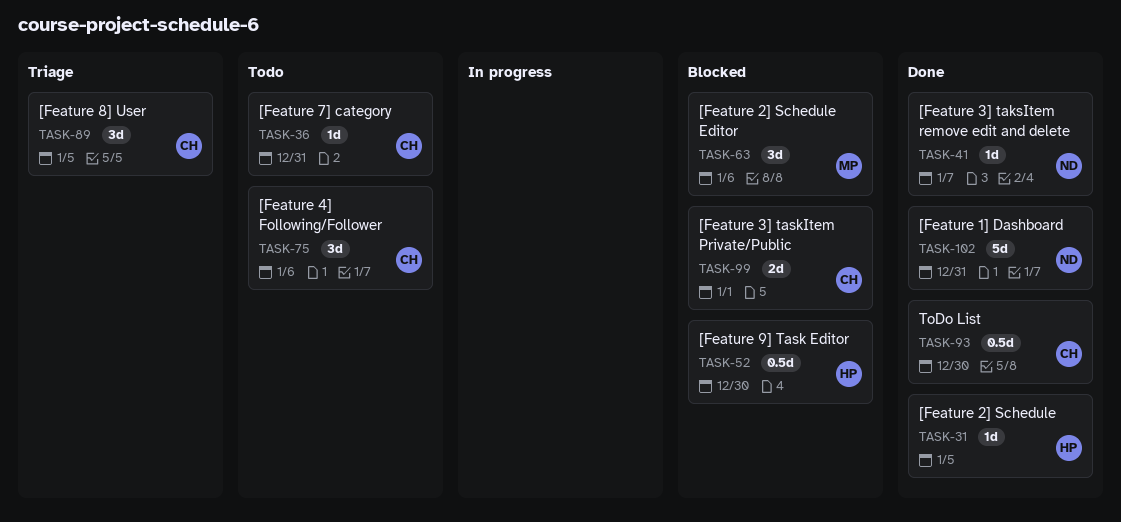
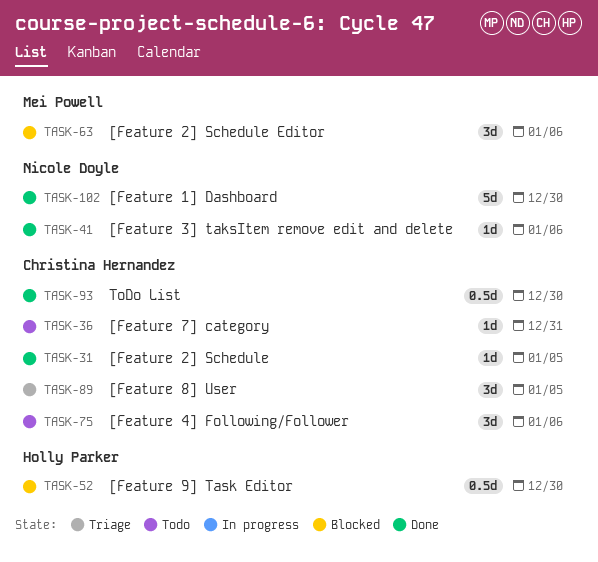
TASK-31, owner: Holly Parker -> Christina Hernandez
TASK-41, due: Jan 7 -> Jan 6
TASK-99: present -> none
TASK-102, due: Dec 31 -> Dec 30

